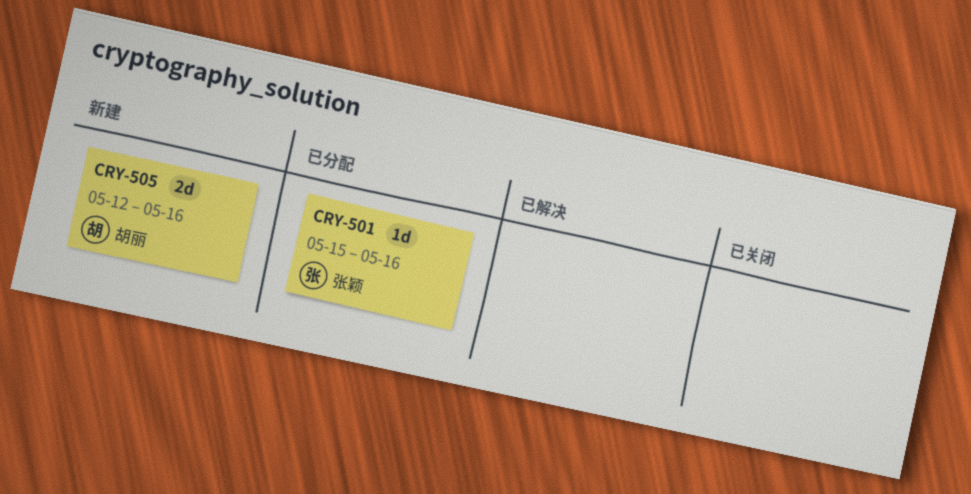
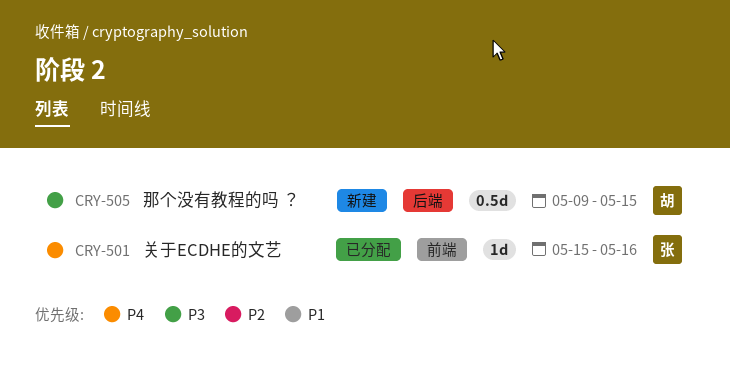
CRY-505, estimate: 2d -> 0.5d
CRY-505, start: May 12 -> May 9
CRY-505, due: May 16 -> May 15

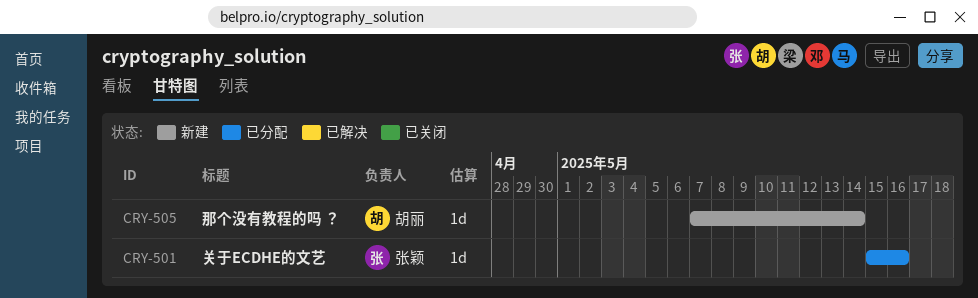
CRY-505, estimate: 0.5d -> 1d
CRY-505, start: May 9 -> May 7
CRY-505, due: May 15 -> May 14

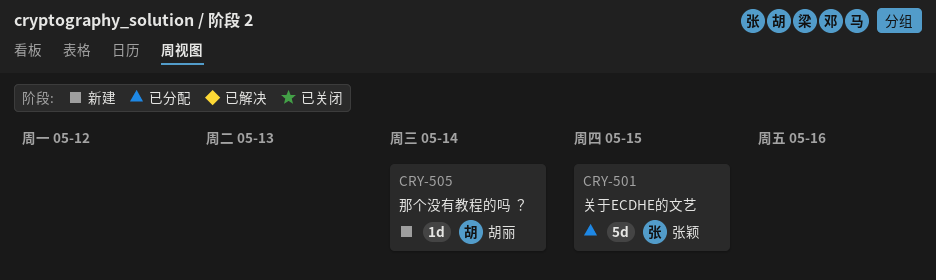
CRY-501, estimate: 1d -> 5d
CRY-501, due: May 16 -> May 15

